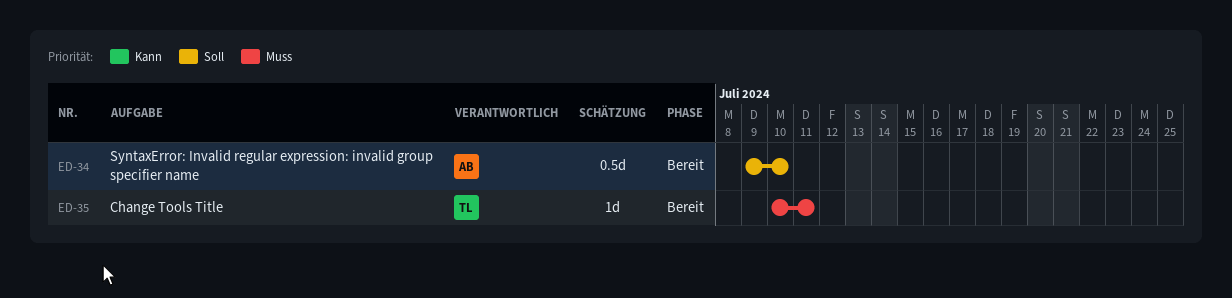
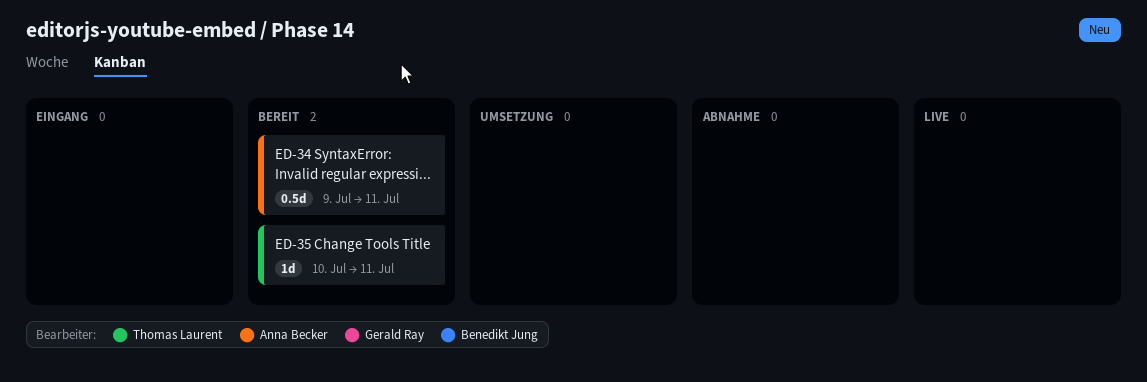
ED-34, due: Jul 10 -> Jul 11

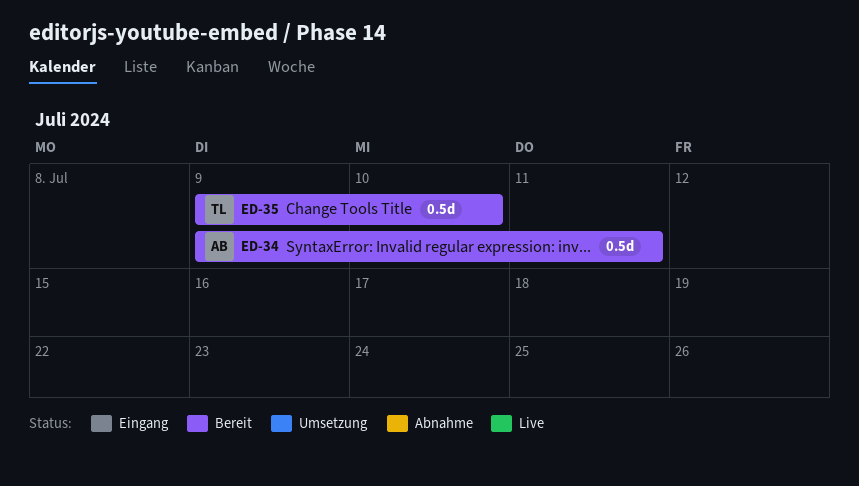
ED-35, estimate: 1d -> 0.5d
ED-35, start: Jul 10 -> Jul 9
ED-35, due: Jul 11 -> Jul 10

